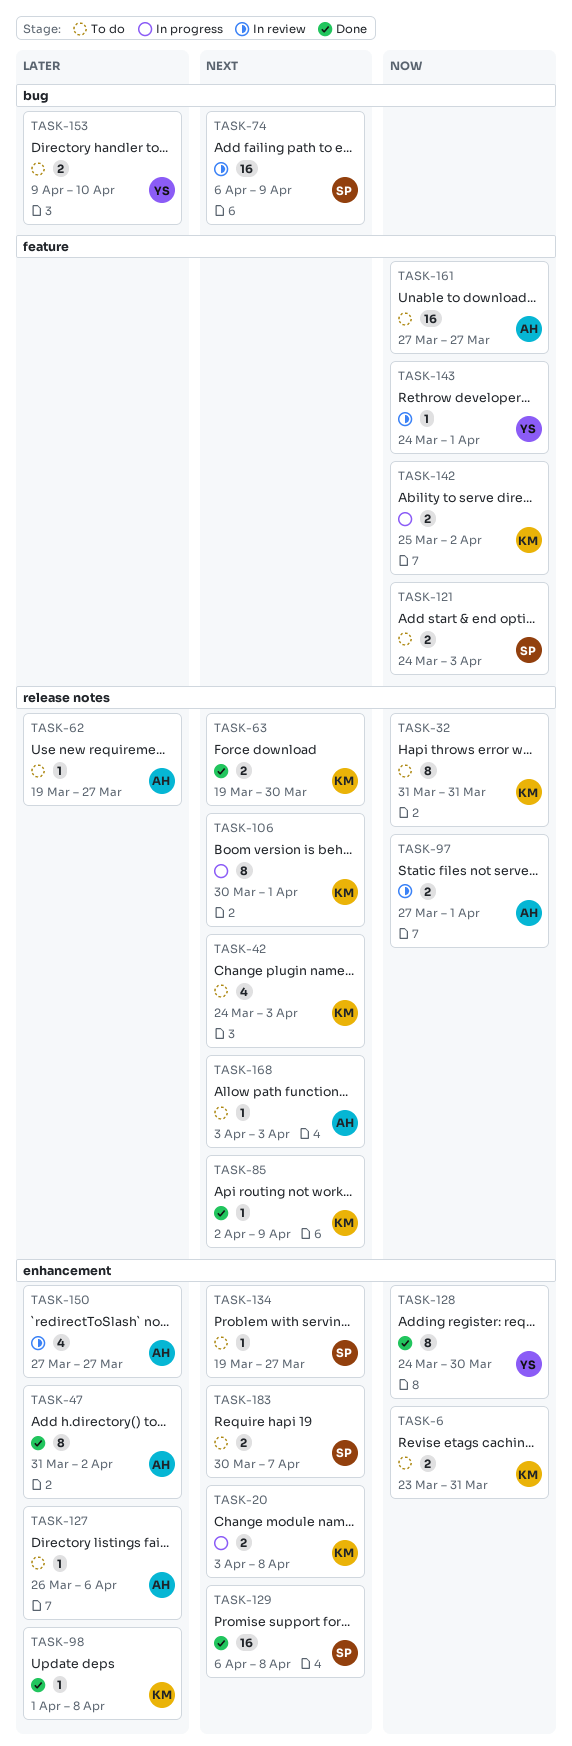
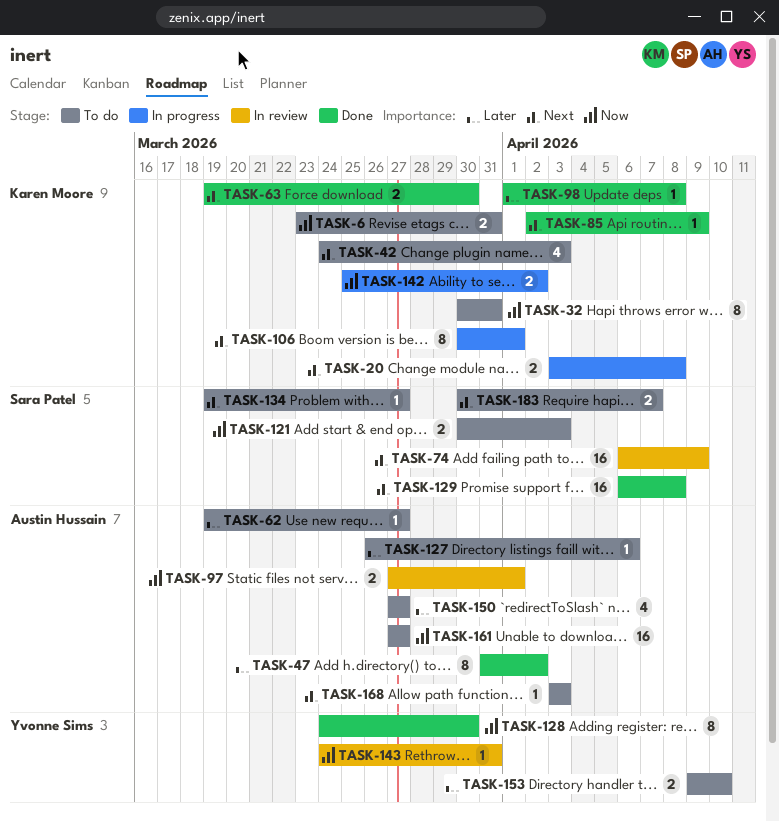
TASK-32, start: Mar 31 -> Mar 30
TASK-121, start: Mar 24 -> Mar 30
TASK-143, due: Apr 1 -> Mar 31
TASK-150, status: In review -> To do

